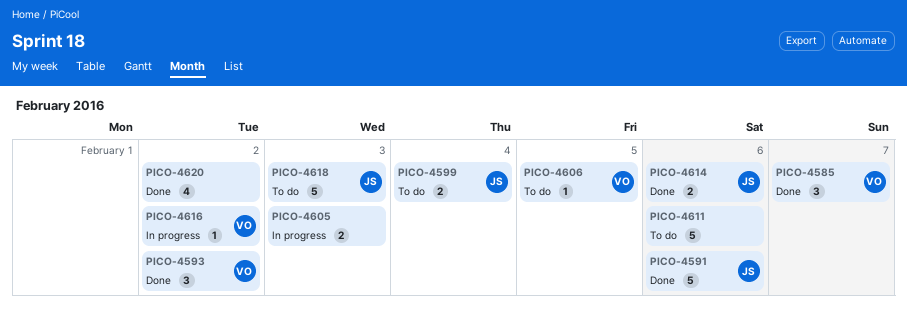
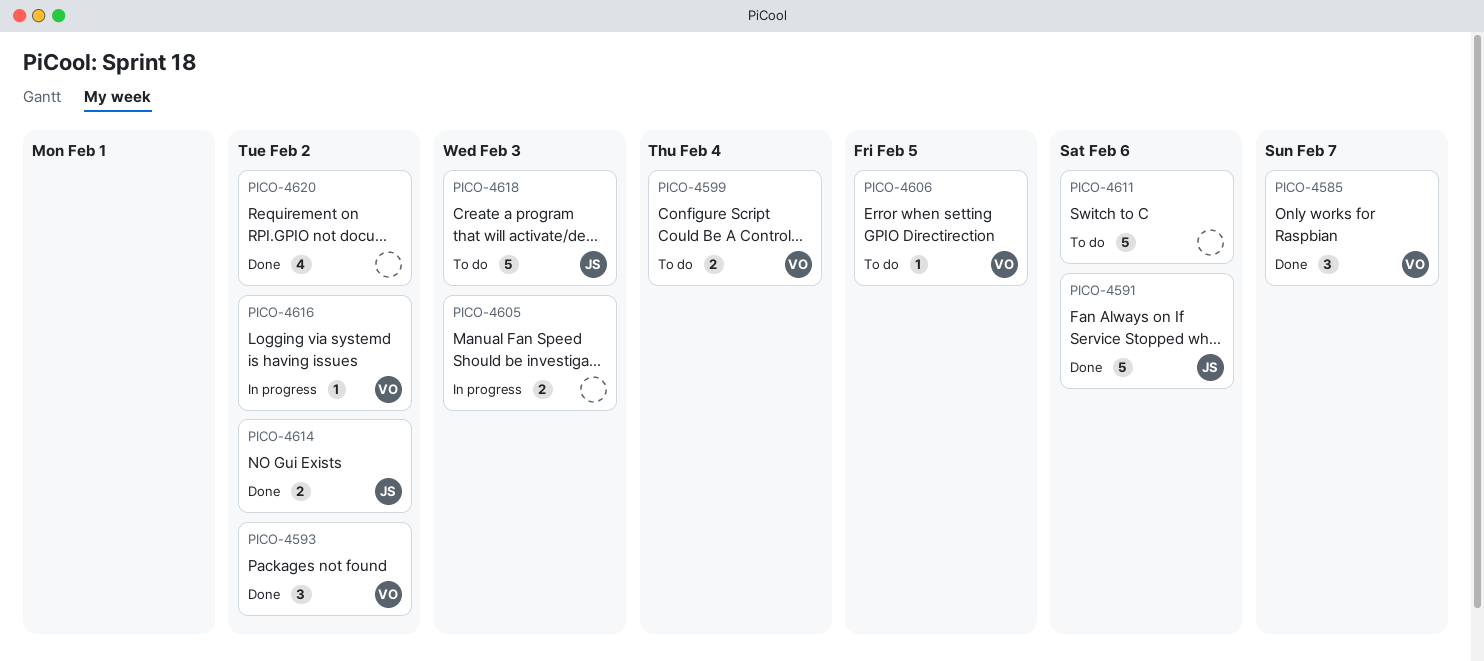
PICO-4599, owner: JS -> VO
PICO-4614, due: Feb 6 -> Feb 2

